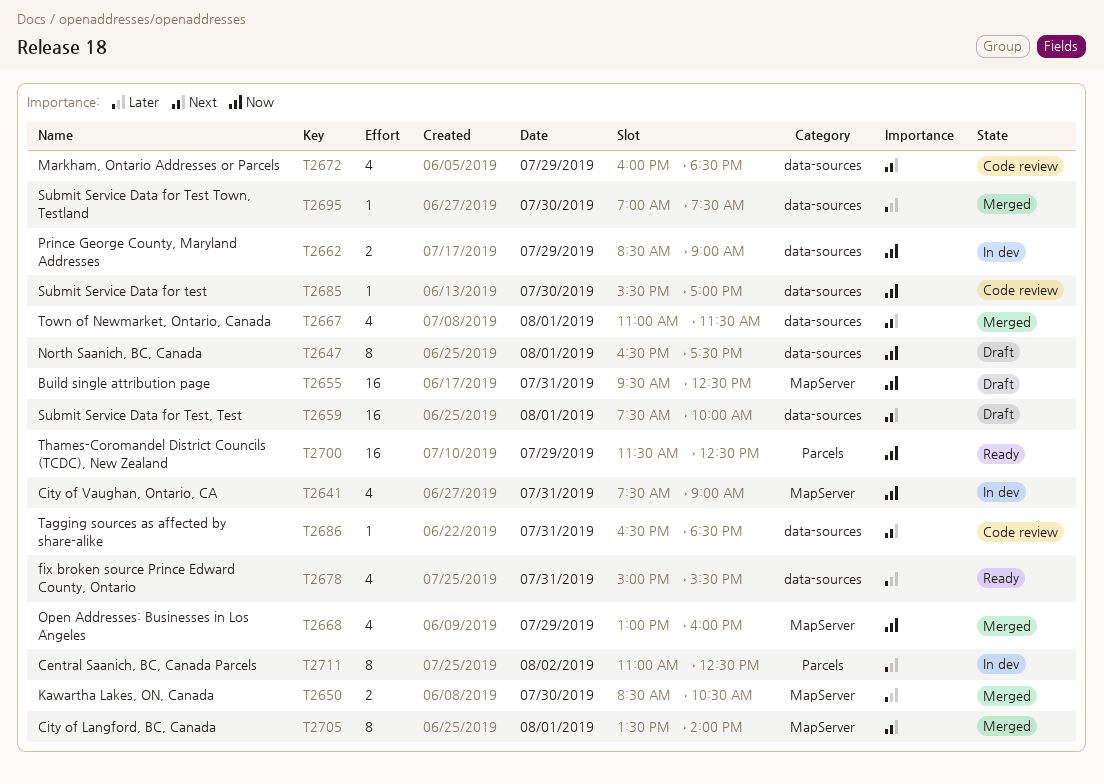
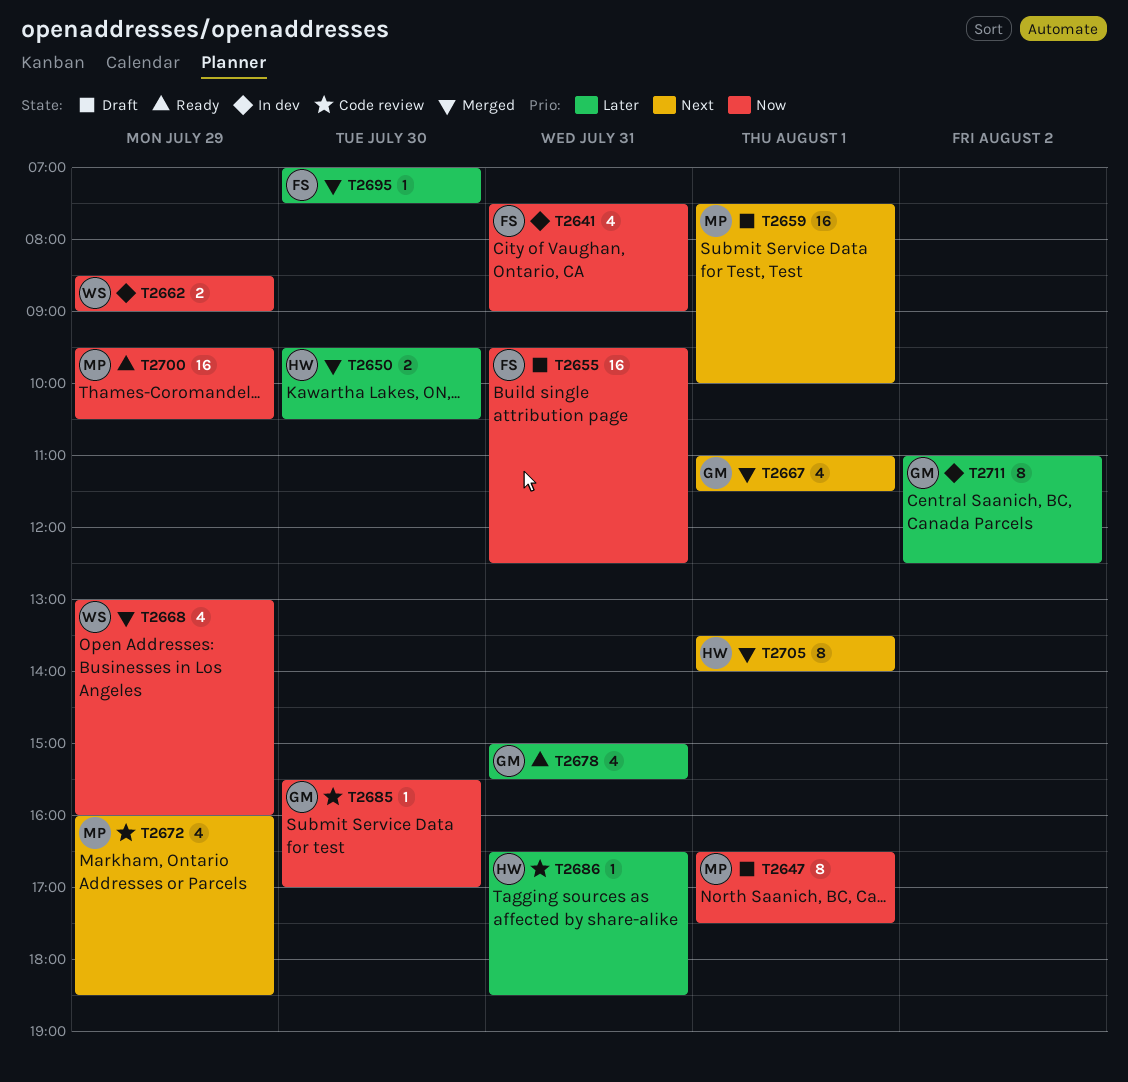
T2650, begins: 08:30 -> 09:30
T2686, priority: Next -> Later
T2700, begins: 11:30 -> 09:30
T2700, ends: 12:30 -> 10:30

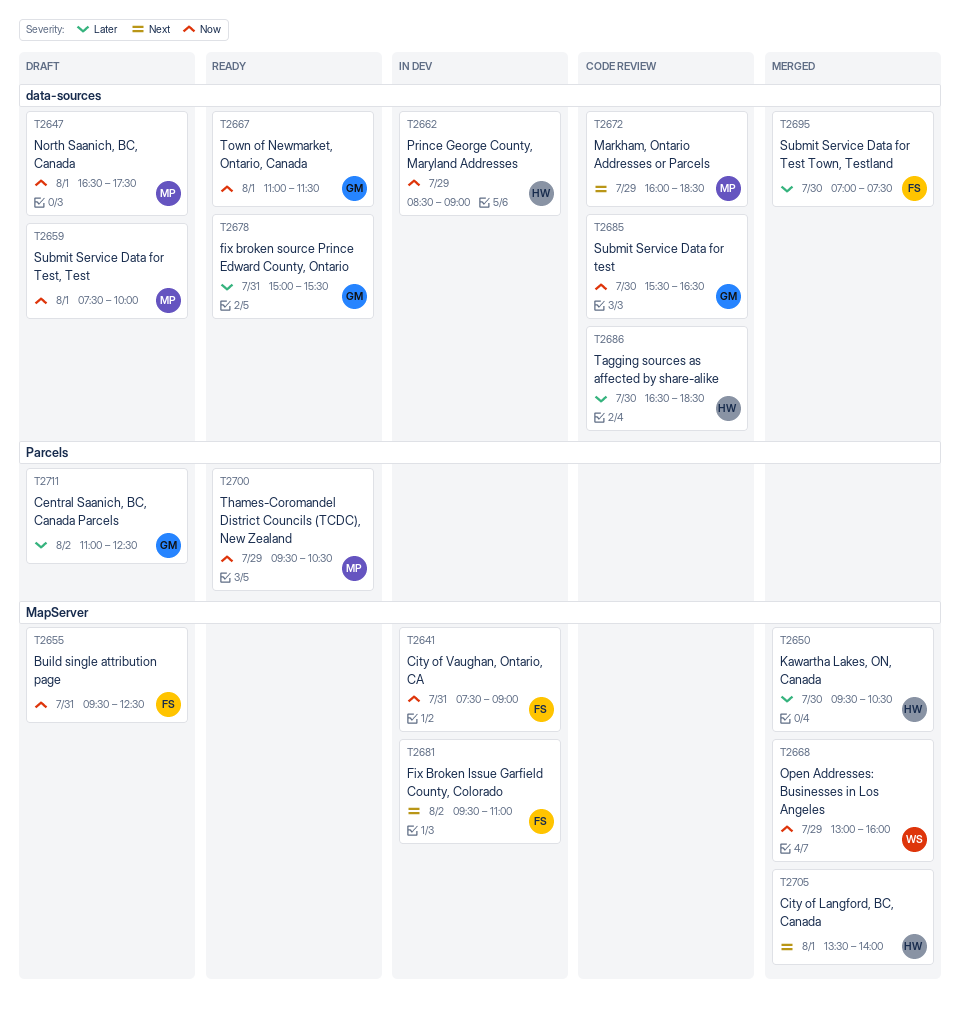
T2659, priority: Next -> Now
T2662, owner: WS -> HW
T2667, status: Merged -> Ready
T2667, priority: Next -> Now
T2681: none -> present
T2685, ends: 17:00 -> 16:30
T2686, day: Jul 31 -> Jul 30
T2711, status: In dev -> Draft

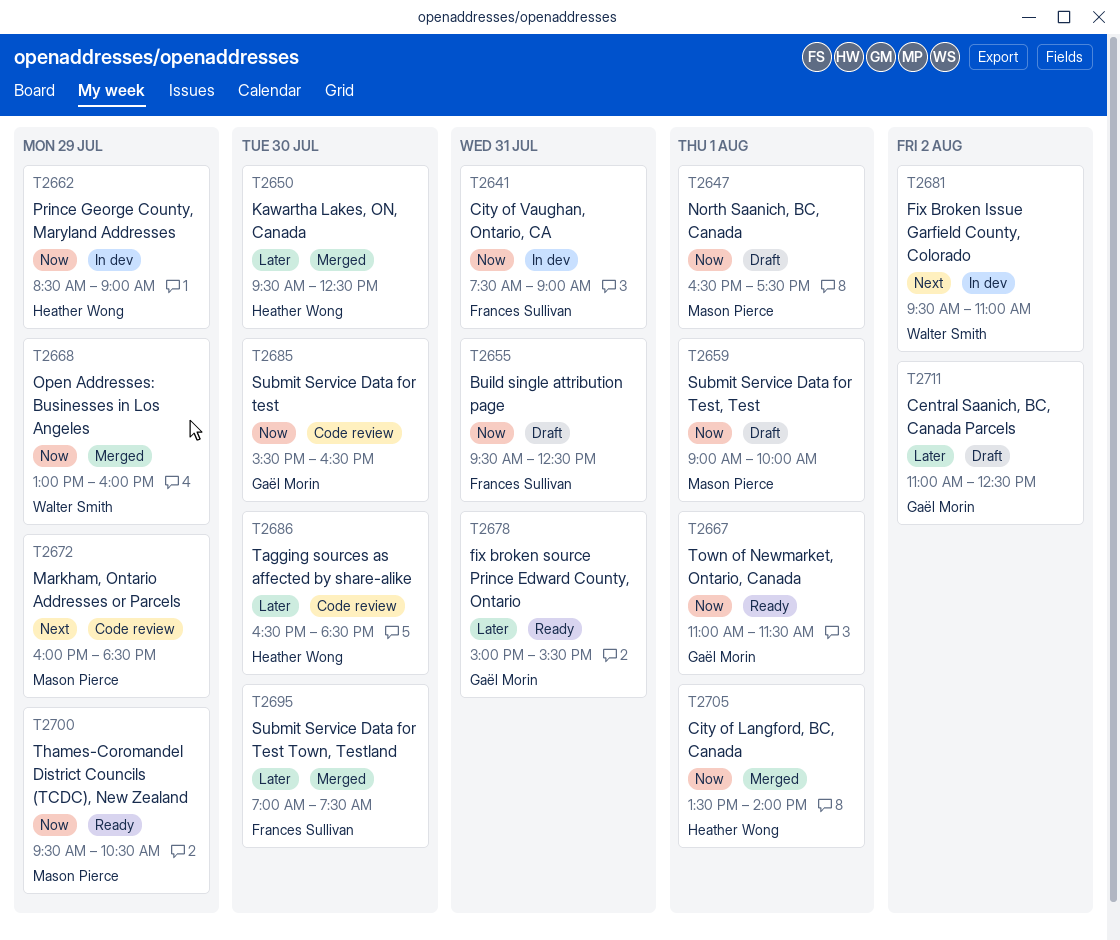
T2650, ends: 10:30 -> 12:30
T2659, begins: 07:30 -> 09:00
T2681, owner: Frances Sullivan -> Walter Smith
T2705, priority: Next -> Now

